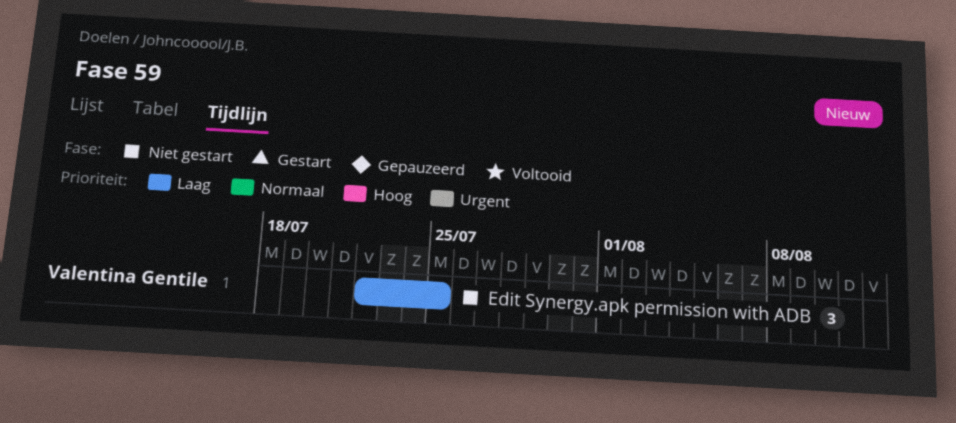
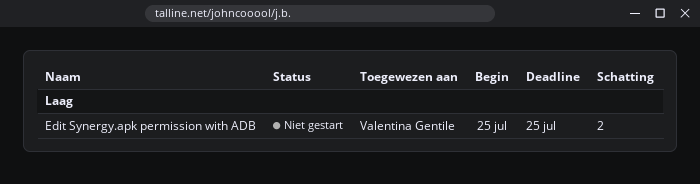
Edit Synergy.apk permission with ADB, estimate: 3 -> 2
Edit Synergy.apk permission with ADB, start: Jul 22 -> Jul 25

